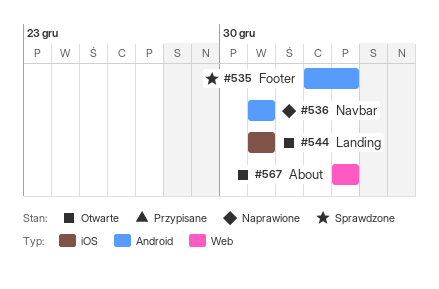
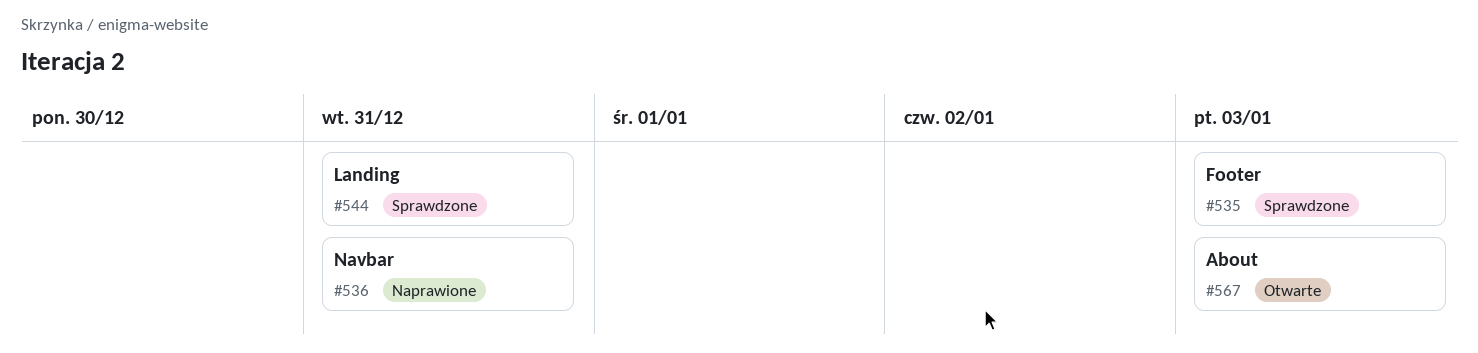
#544, status: Otwarte -> Sprawdzone

